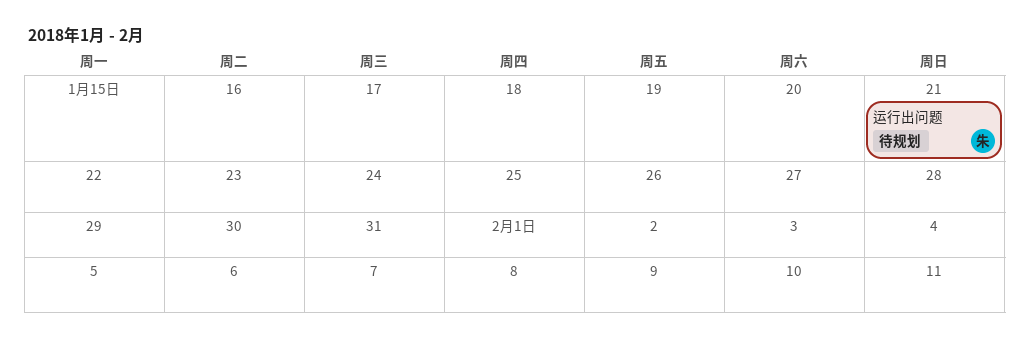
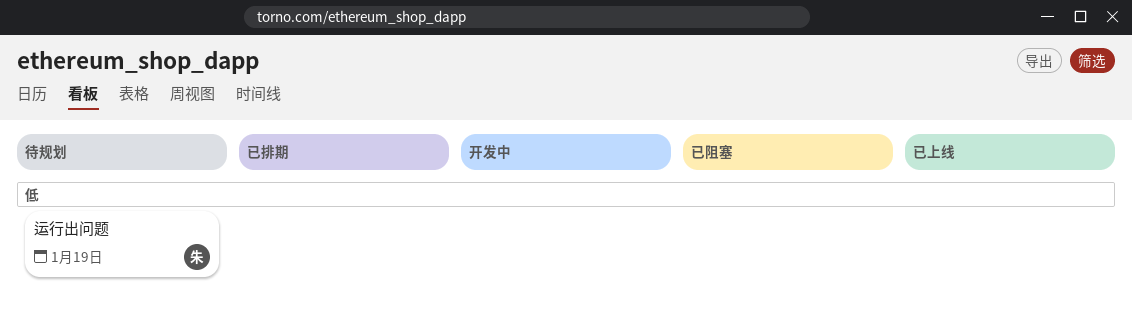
运行出问题, due: Jan 21 -> Jan 19

